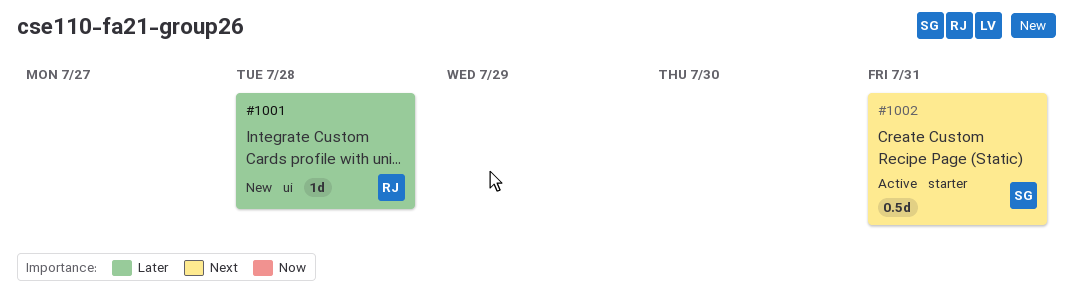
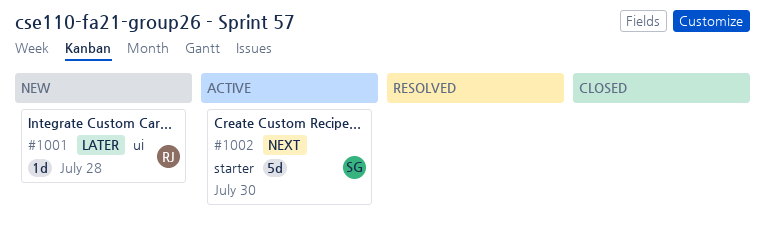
#1002, estimate: 0.5d -> 5d
#1002, due: Jul 31 -> Jul 30

